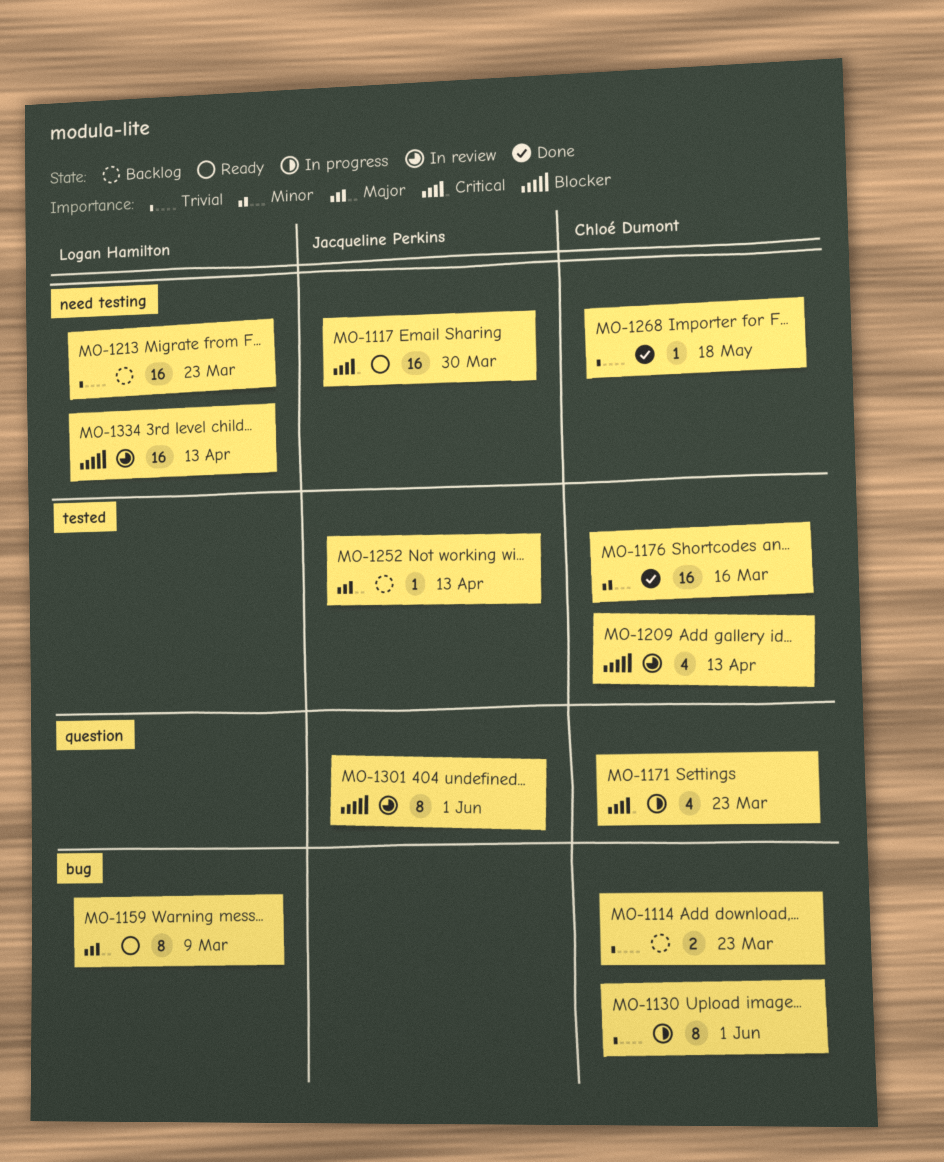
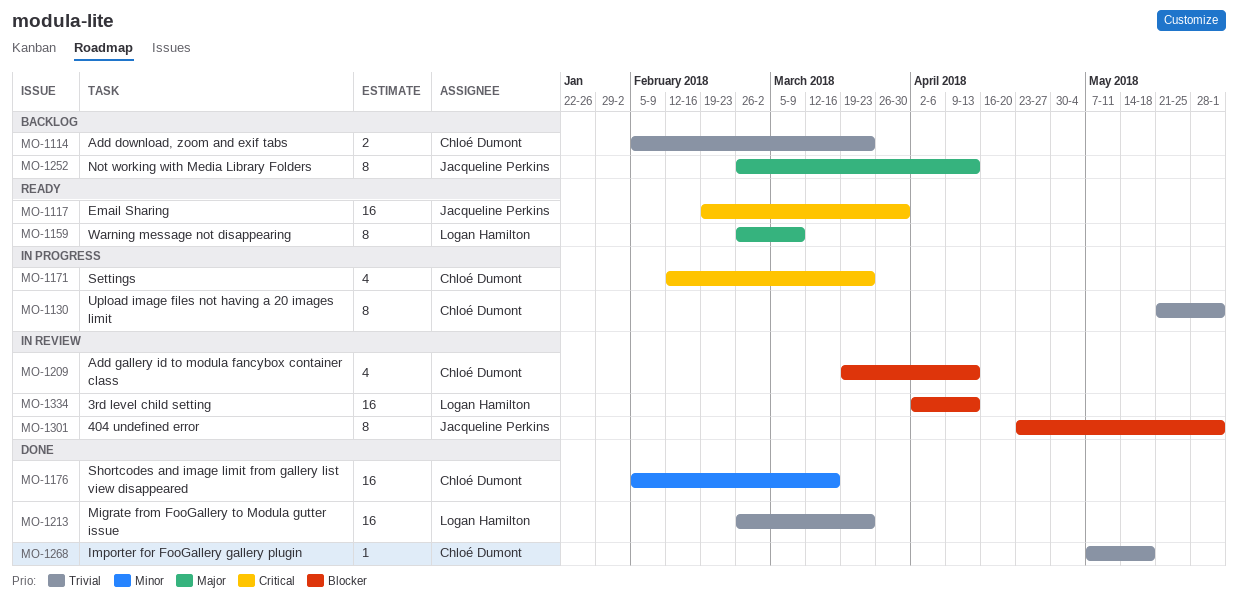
MO-1213, status: Backlog -> Done
MO-1252, estimate: 1 -> 8

